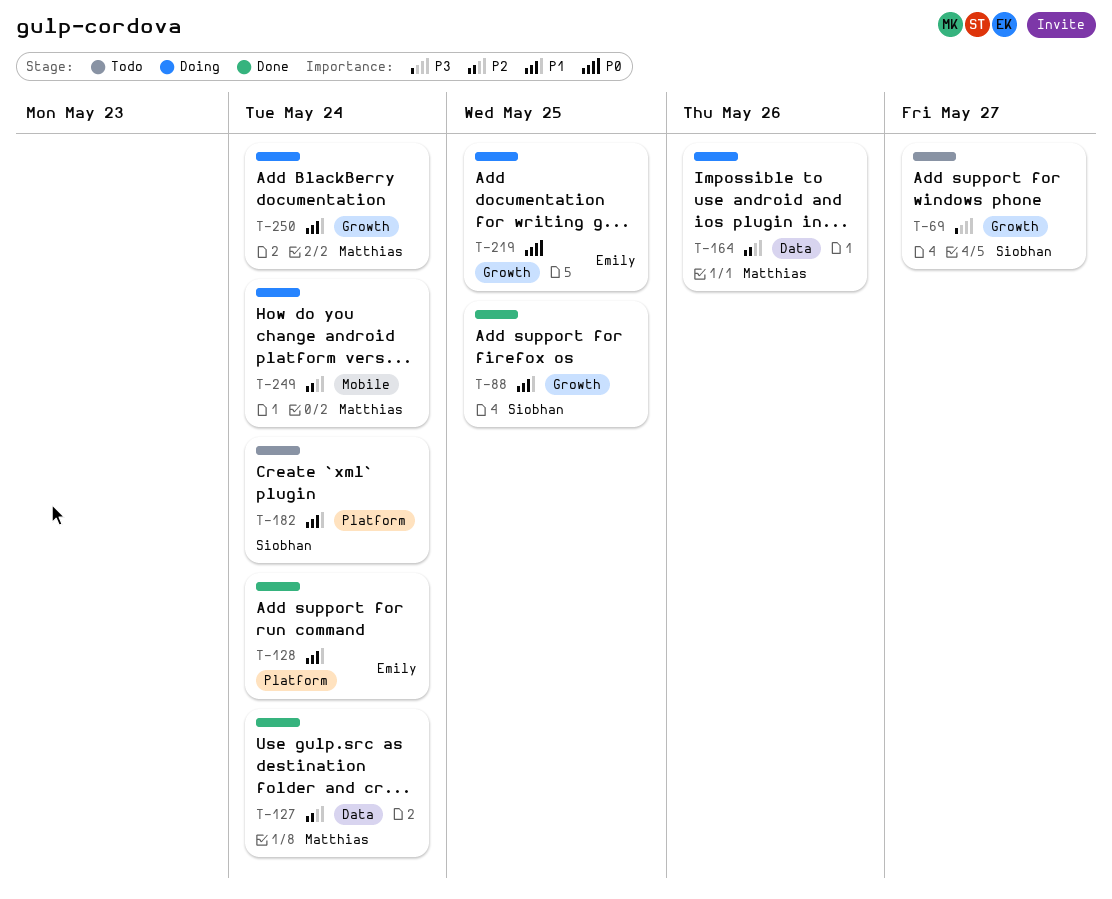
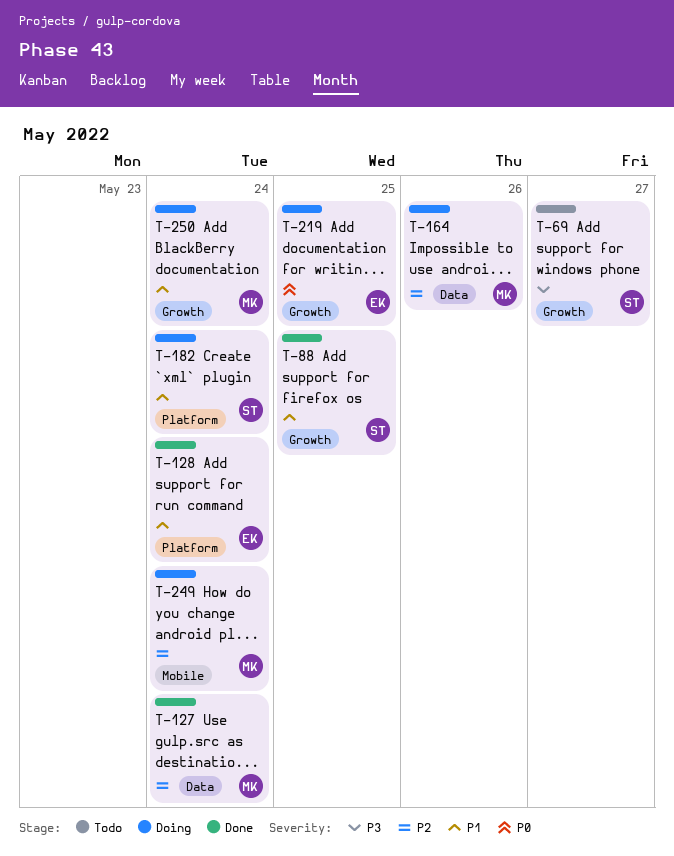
T-182, status: Todo -> Doing

